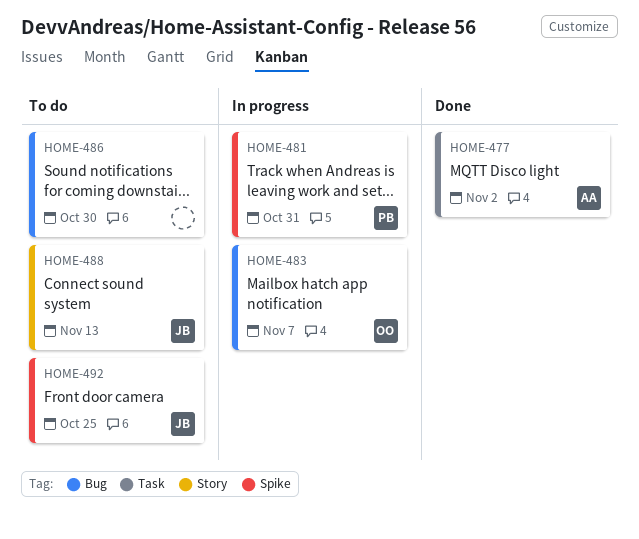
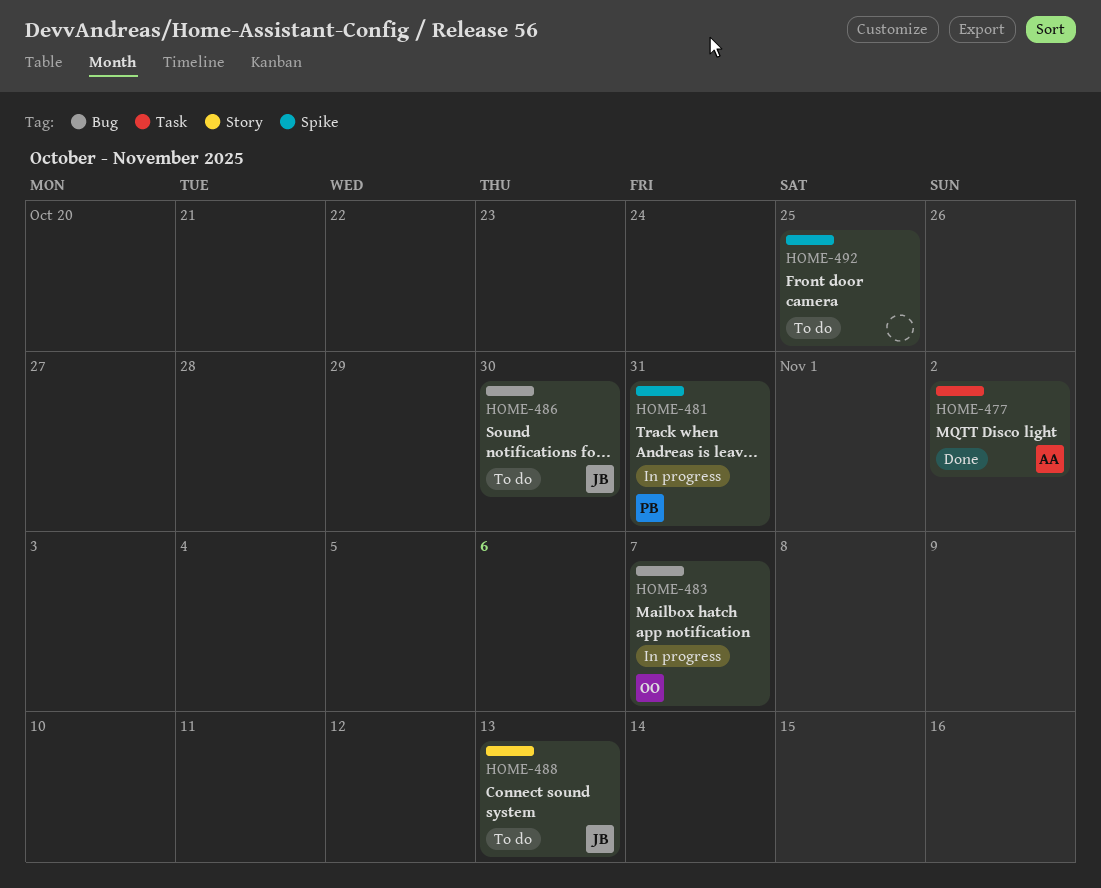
HOME-486, owner: none -> JB
HOME-492, owner: JB -> none

